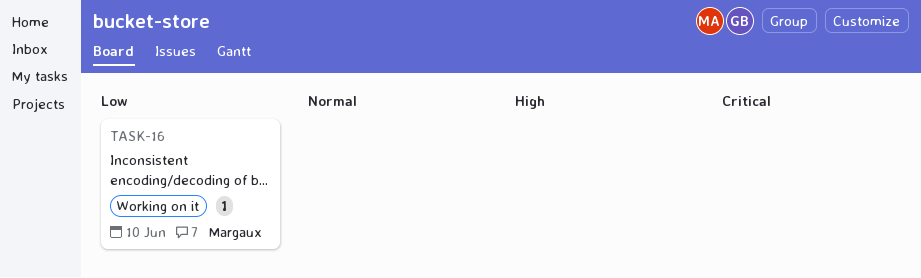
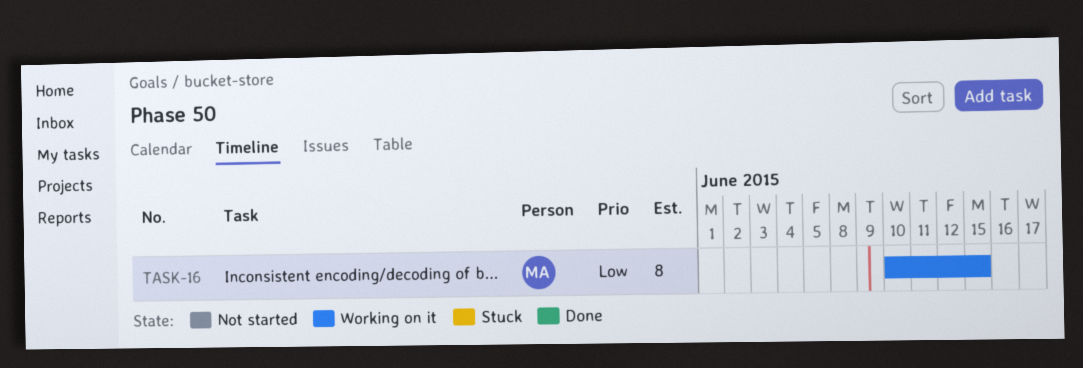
TASK-16, estimate: 1 -> 8
TASK-16, due: Jun 10 -> Jun 15

